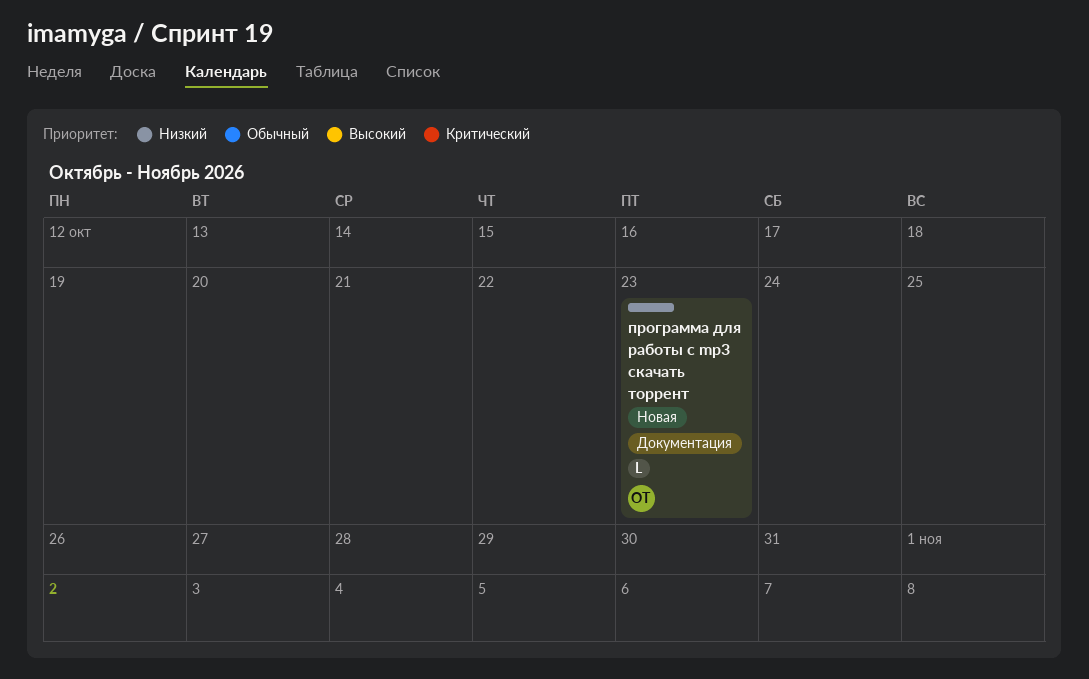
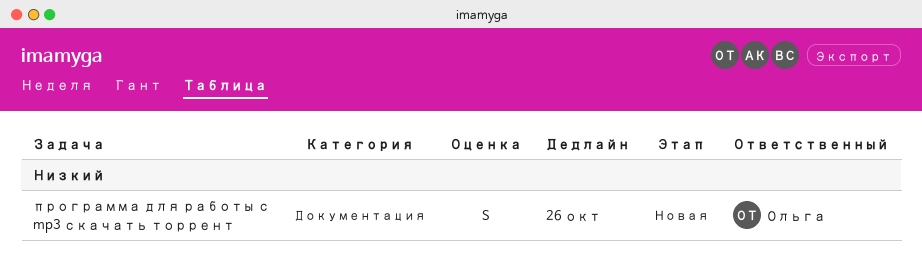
программа для работы с mp3 скачать торрент, estimate: L -> S
программа для работы с mp3 скачать торрент, due: Oct 23 -> Oct 26

